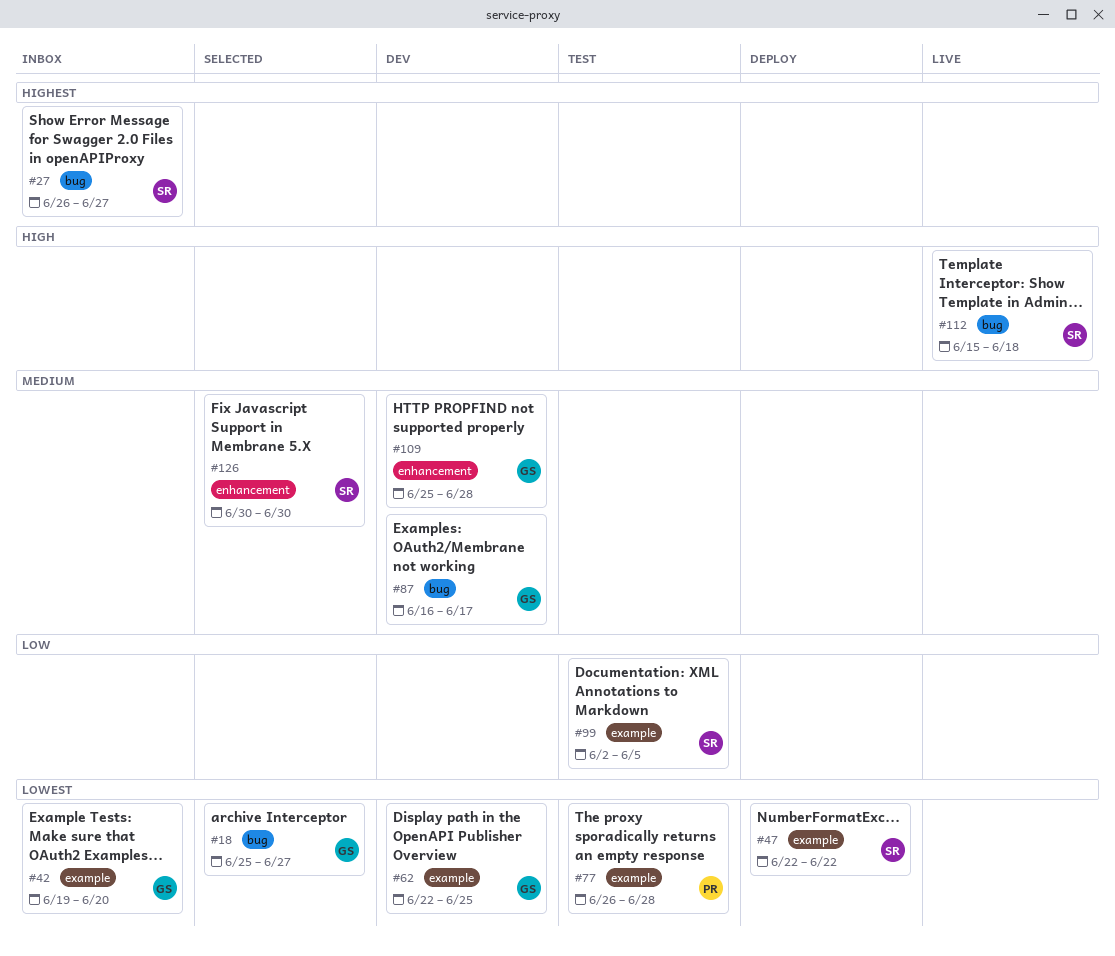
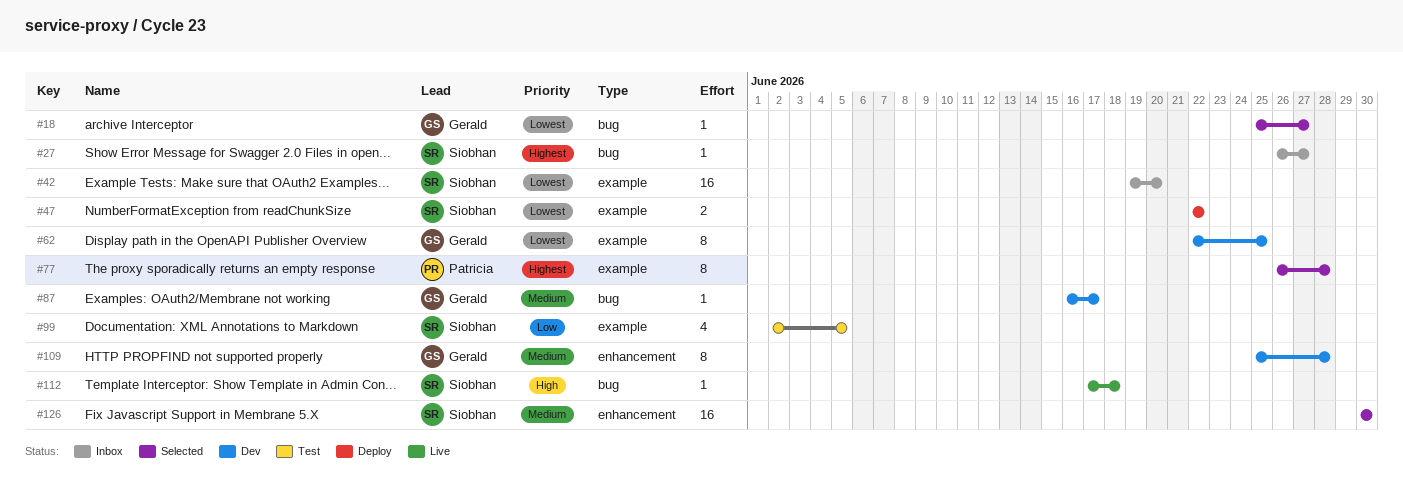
#42, owner: Gerald -> Siobhan
#77, status: Test -> Selected
#77, priority: Lowest -> Highest
#112, start: Jun 15 -> Jun 17

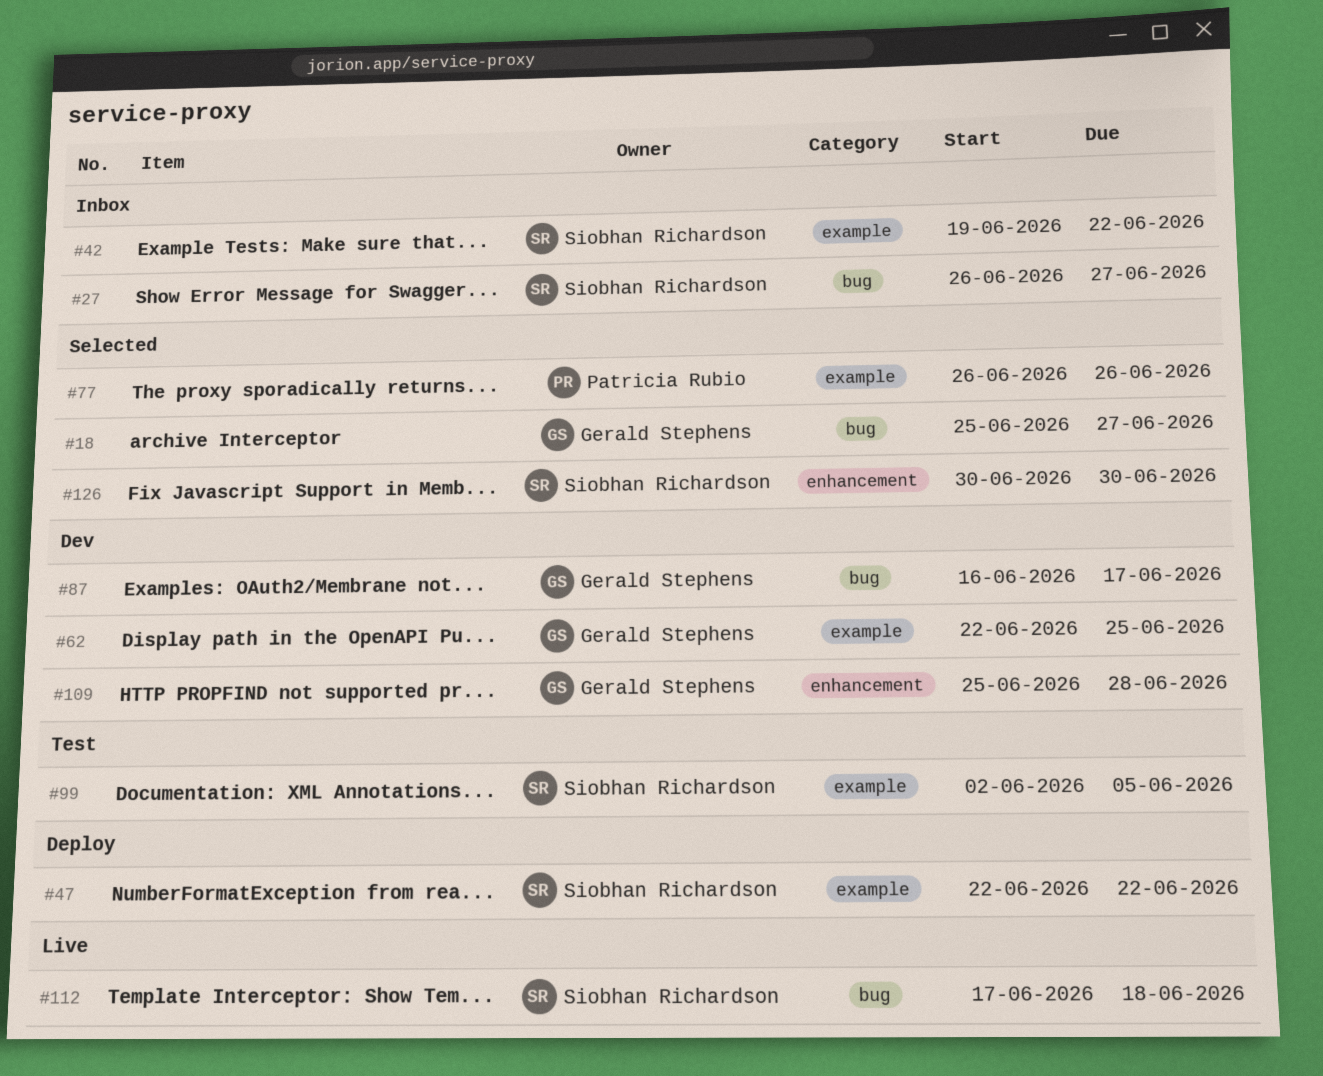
#42, due: Jun 20 -> Jun 22
#77, due: Jun 28 -> Jun 26

